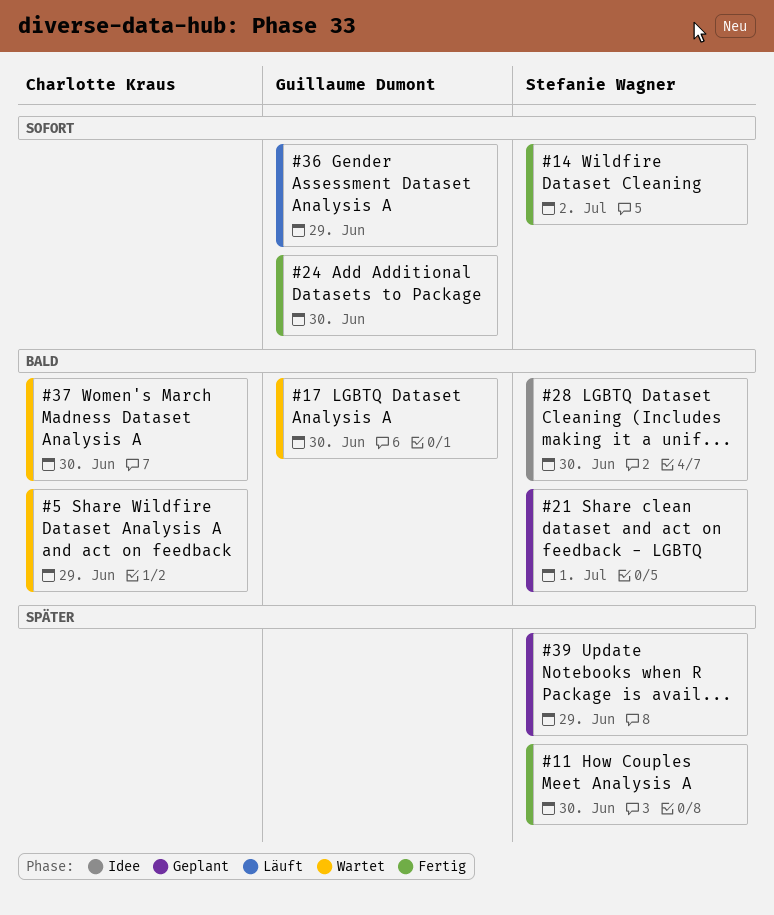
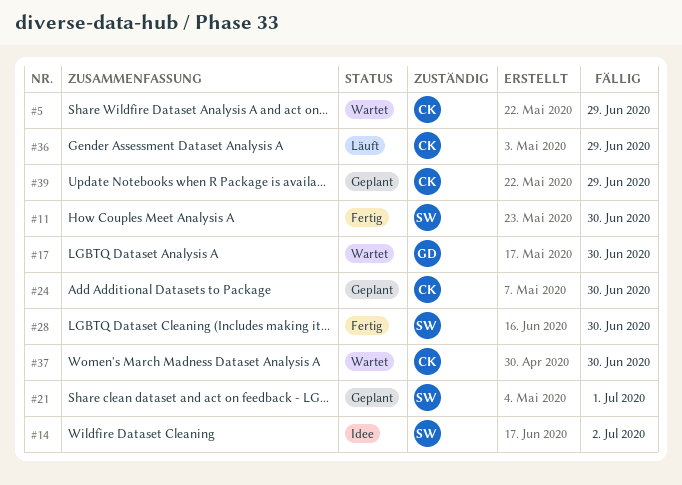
#14, status: Fertig -> Idee
#24, status: Fertig -> Geplant
#24, owner: Guillaume Dumont -> Charlotte Kraus
#28, status: Idee -> Fertig
#36, owner: Guillaume Dumont -> Charlotte Kraus
#39, owner: Stefanie Wagner -> Charlotte Kraus

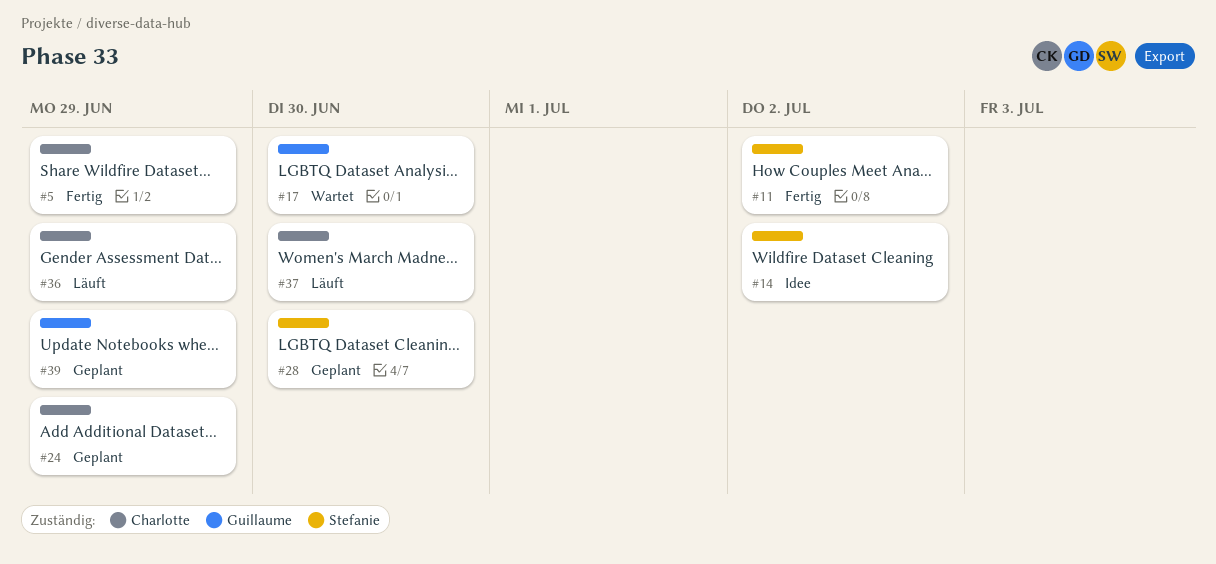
#5, status: Wartet -> Fertig
#11, due: Jun 30 -> Jul 2
#21: present -> none
#24, due: Jun 30 -> Jun 29
#28, status: Fertig -> Geplant
#37, status: Wartet -> Läuft
#39, owner: Charlotte -> Guillaume

